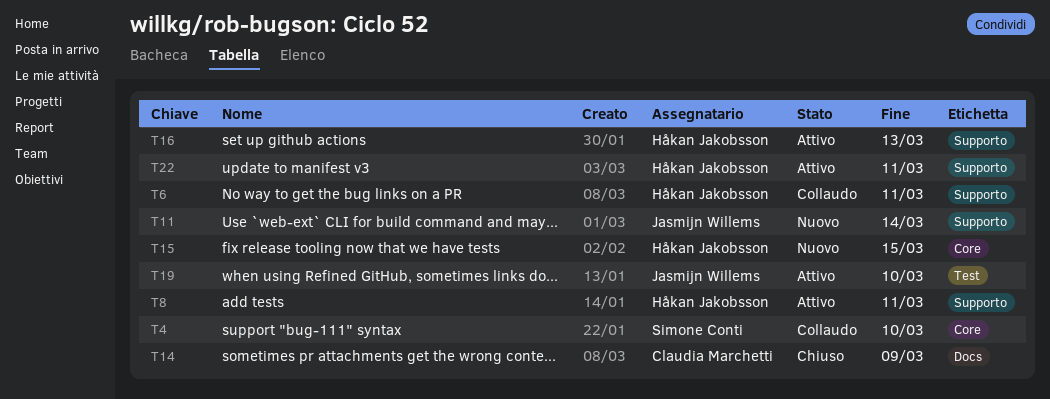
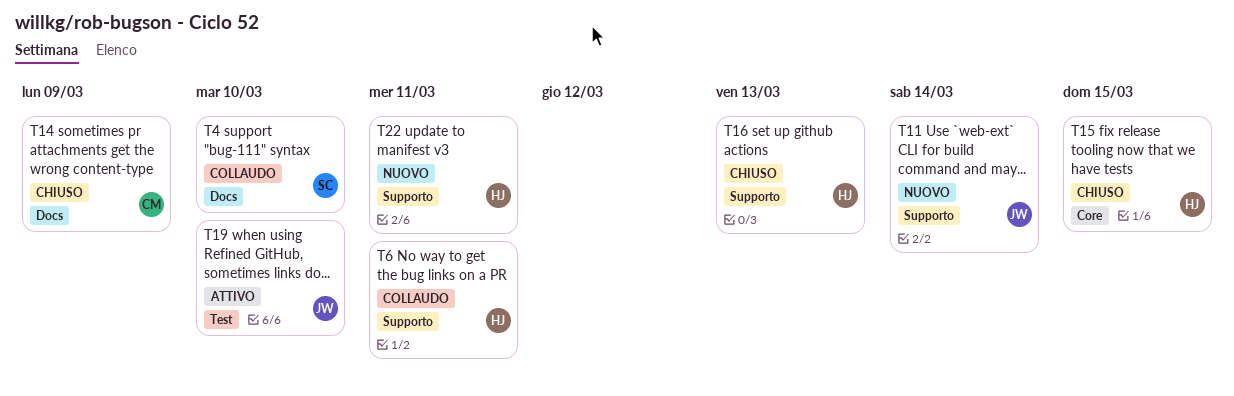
T4, label: Core -> Docs
T8: present -> none
T15, status: Nuovo -> Chiuso
T16, status: Attivo -> Chiuso
T22, status: Attivo -> Nuovo

